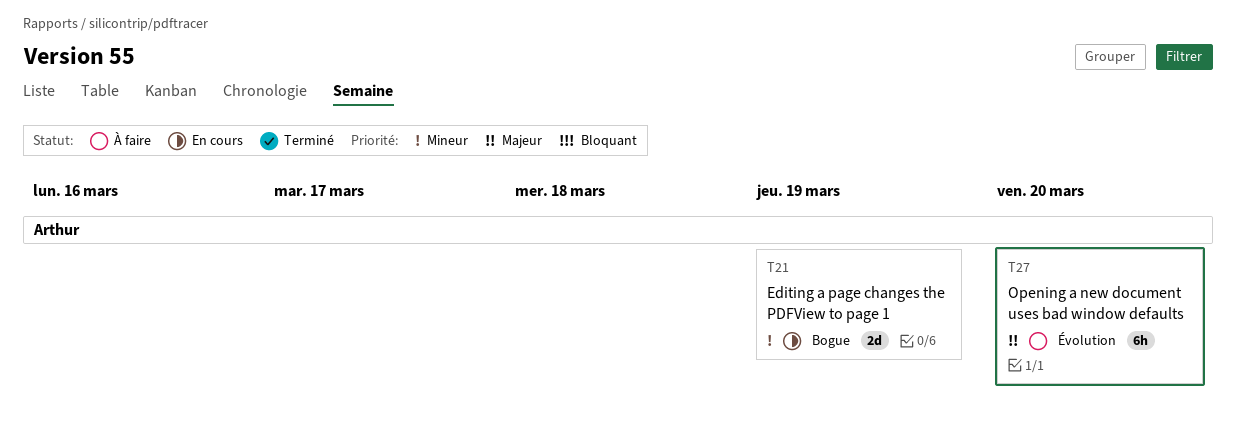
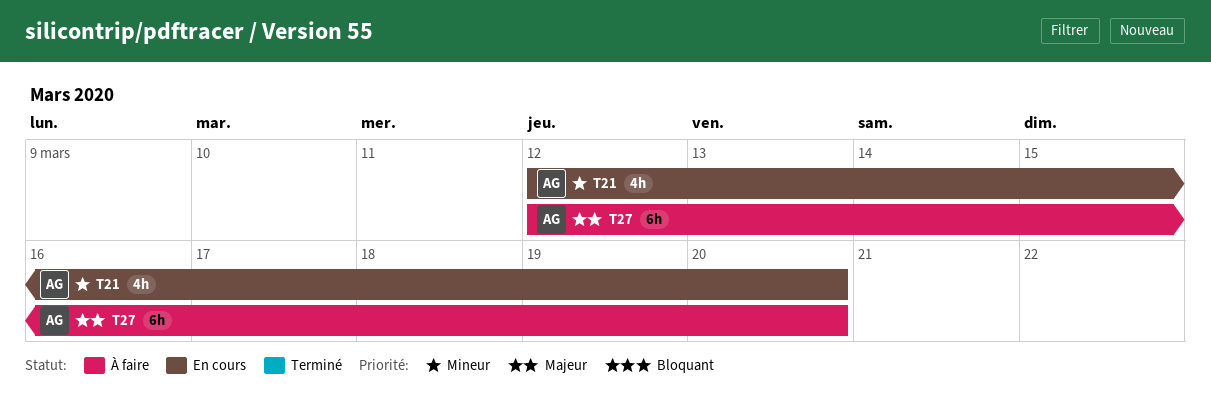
T21, estimate: 2d -> 4h
T21, due: Mar 19 -> Mar 20

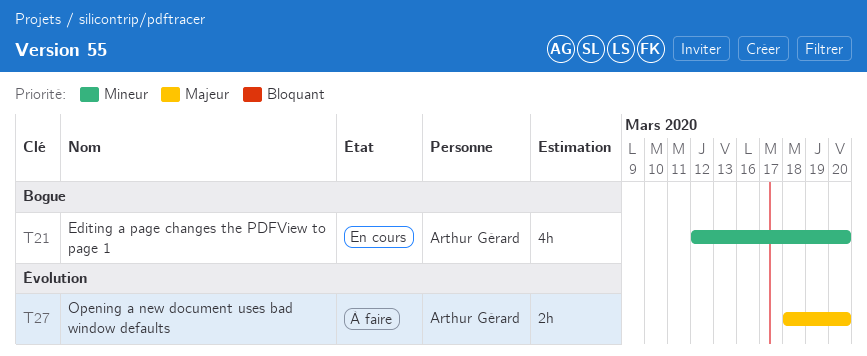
T27, estimate: 6h -> 2h
T27, start: Mar 12 -> Mar 18

